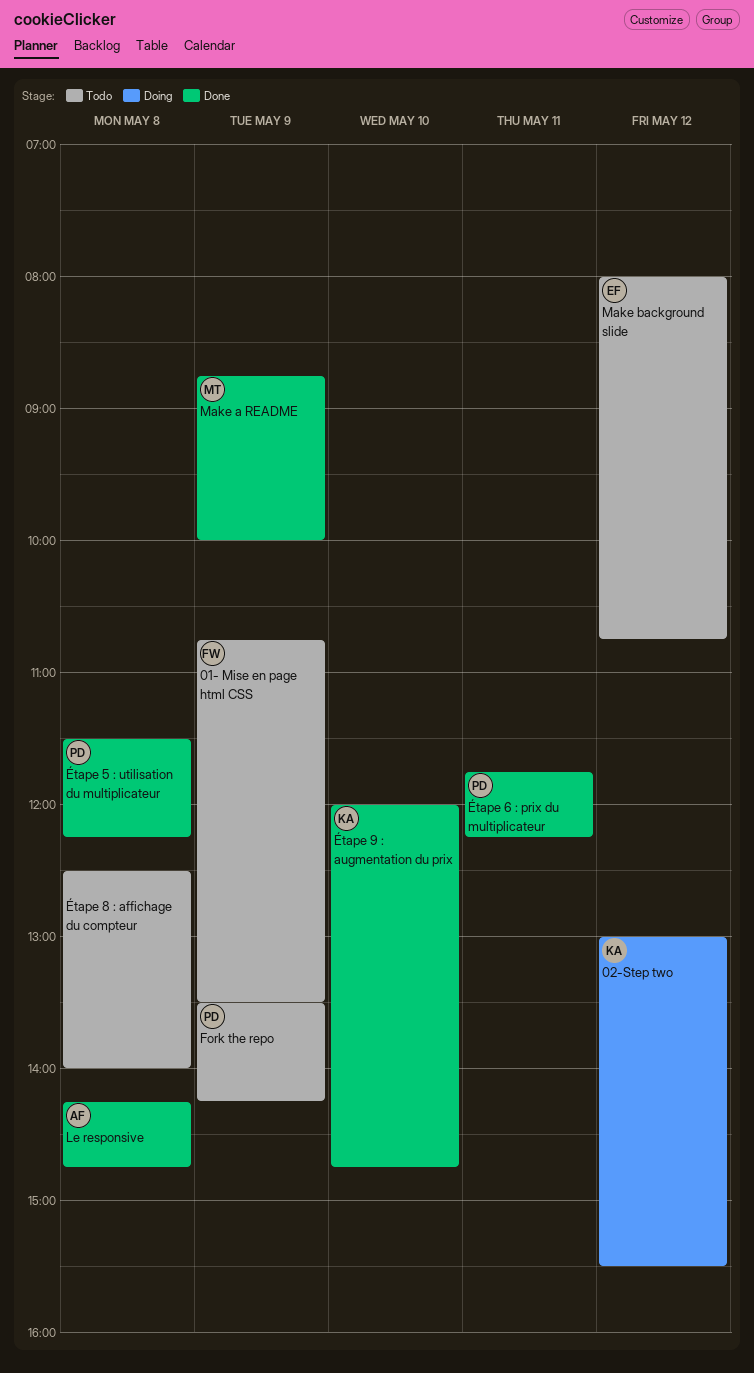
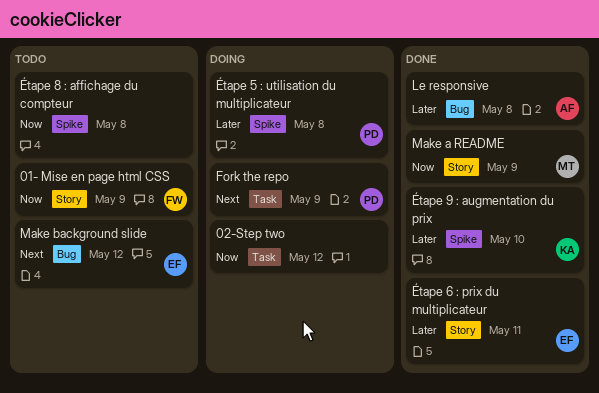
02-Step two, owner: KA -> none
Fork the repo, status: Todo -> Doing
Étape 5 : utilisation du multiplicateur, status: Done -> Doing
Étape 6 : prix du multiplicateur, owner: PD -> EF

